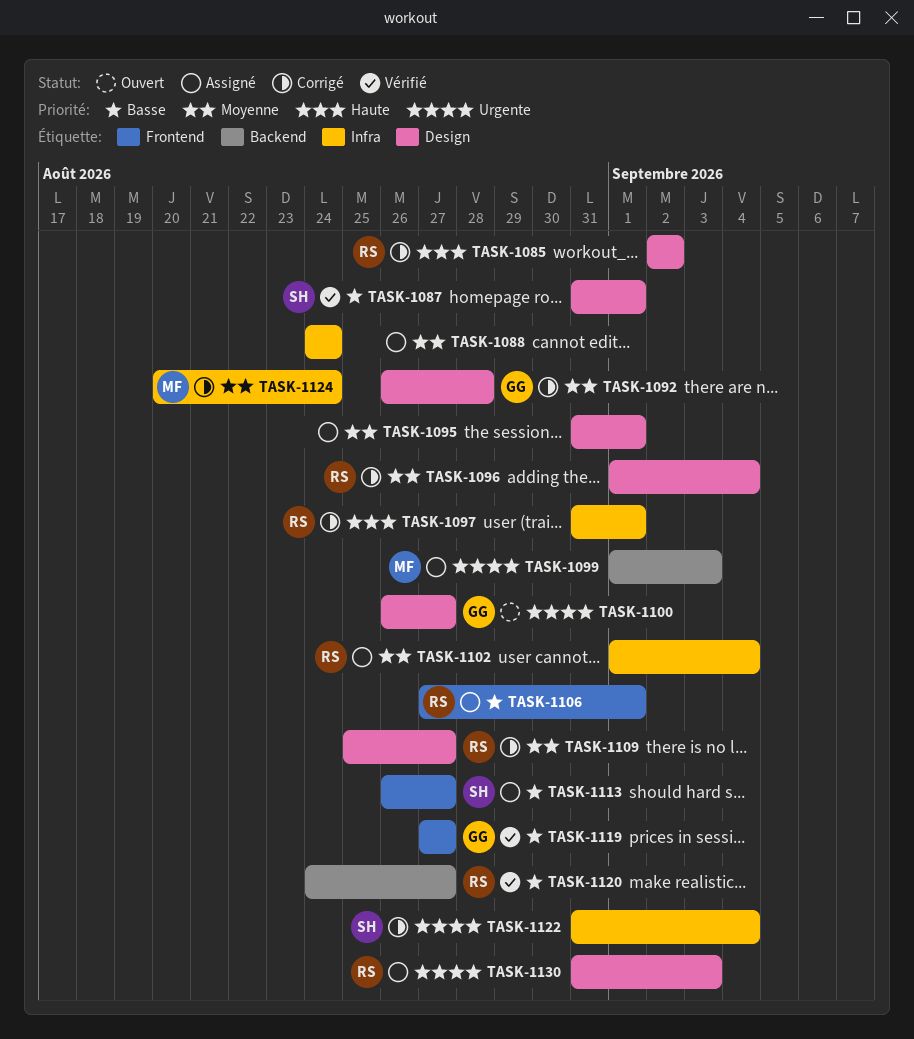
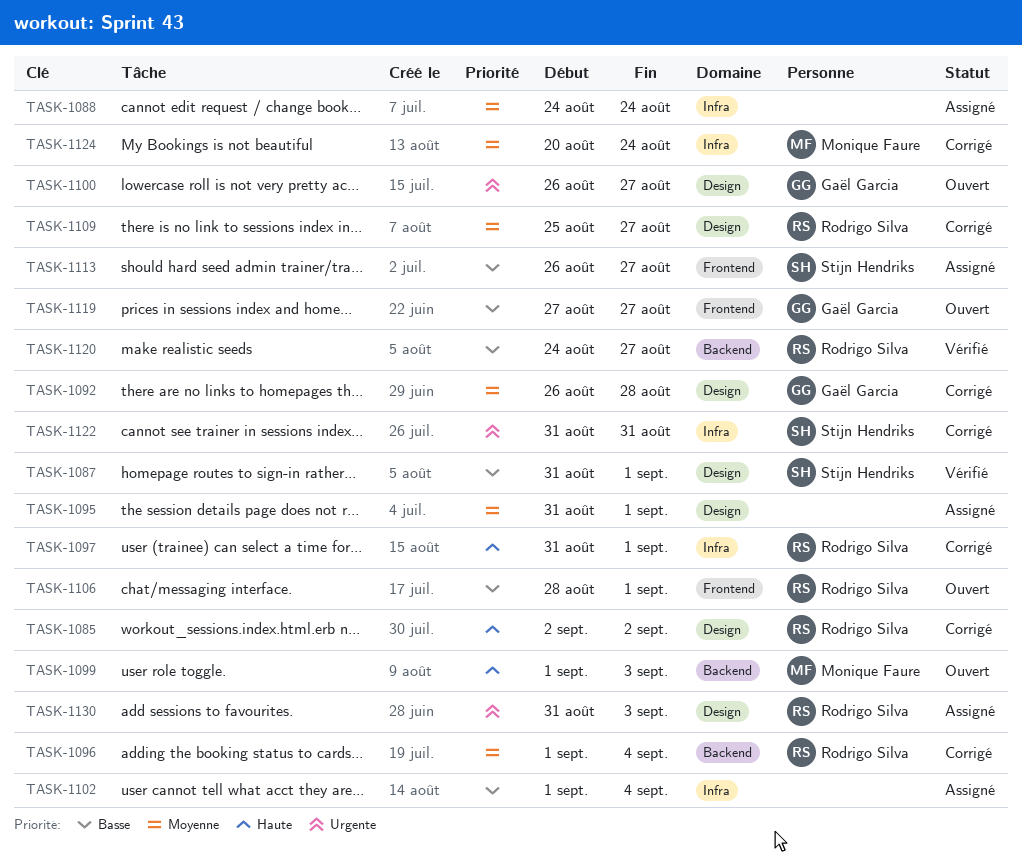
TASK-1096, label: Design -> Backend
TASK-1099, status: Assigné -> Ouvert
TASK-1099, priority: Urgente -> Haute
TASK-1102, owner: Rodrigo Silva -> none
TASK-1102, priority: Moyenne -> Basse
TASK-1106, status: Assigné -> Ouvert
TASK-1106, start: Aug 27 -> Aug 28
TASK-1119, status: Vérifié -> Ouvert
TASK-1122, due: Sep 4 -> Aug 31

